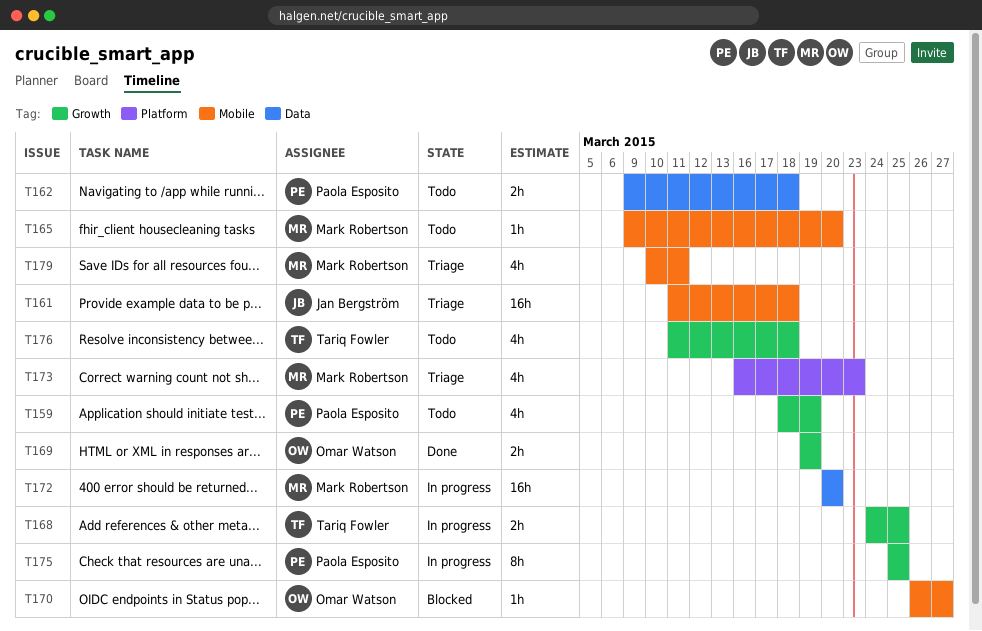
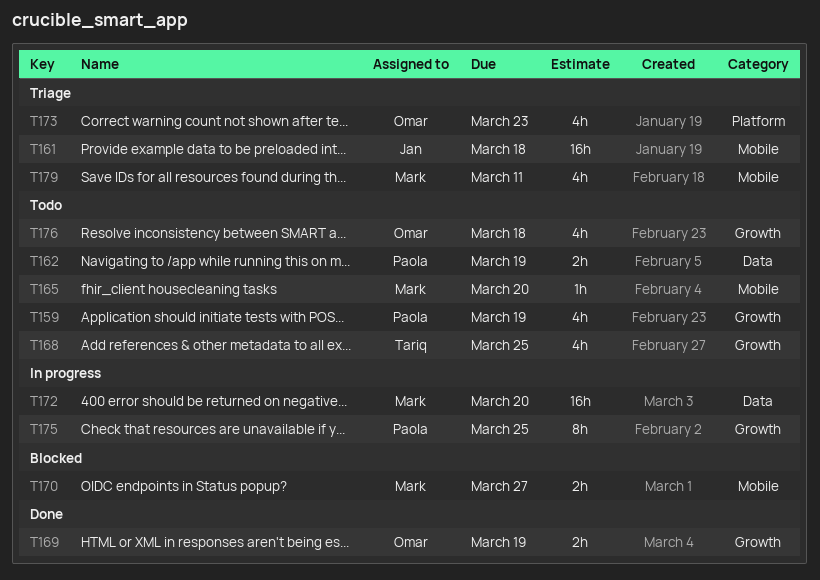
T162, due: Mar 18 -> Mar 19
T168, status: In progress -> Todo
T168, estimate: 2h -> 4h
T170, owner: Omar Watson -> Mark Robertson
T170, estimate: 1h -> 2h
T173, owner: Mark Robertson -> Omar Watson
T176, owner: Tariq Fowler -> Omar Watson

